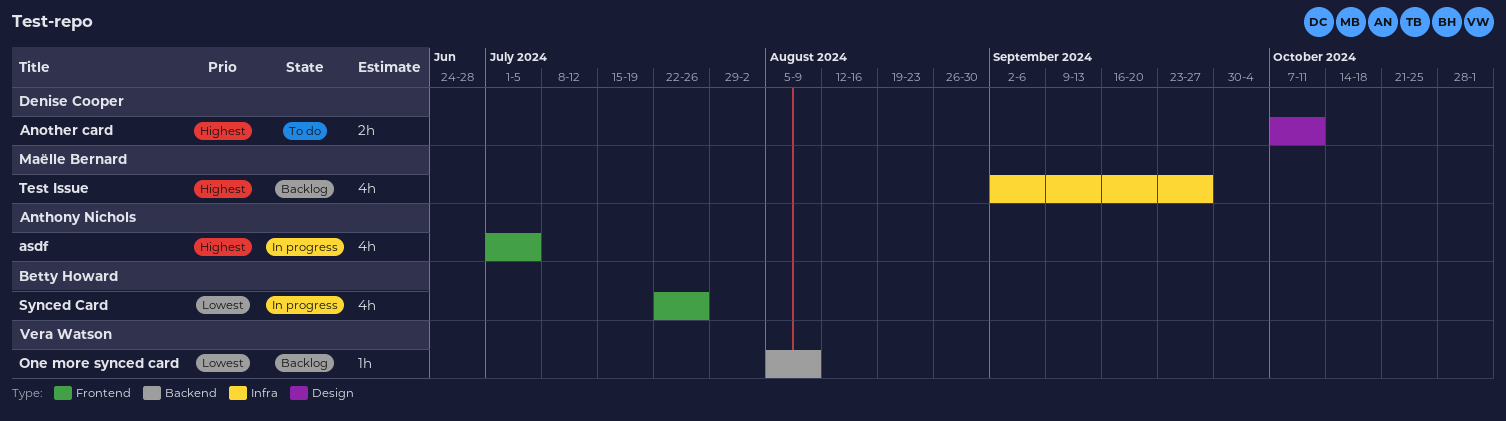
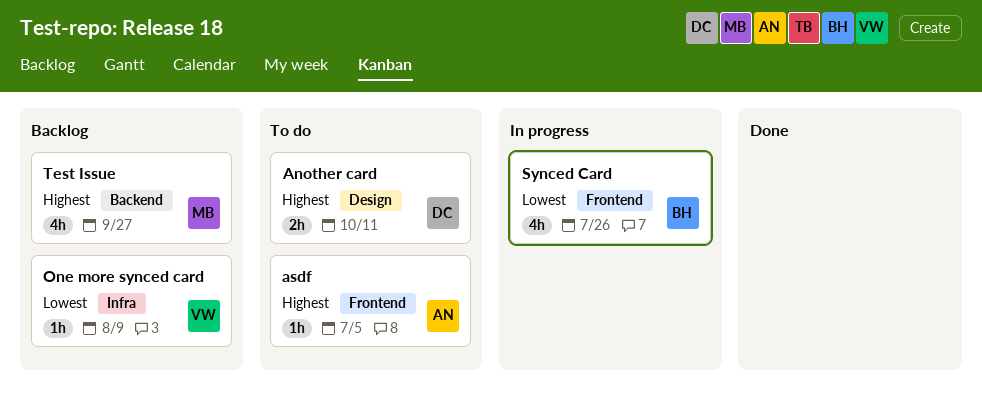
asdf, status: In progress -> To do
asdf, estimate: 4h -> 1h
One more synced card, label: Backend -> Infra
Test Issue, label: Infra -> Backend

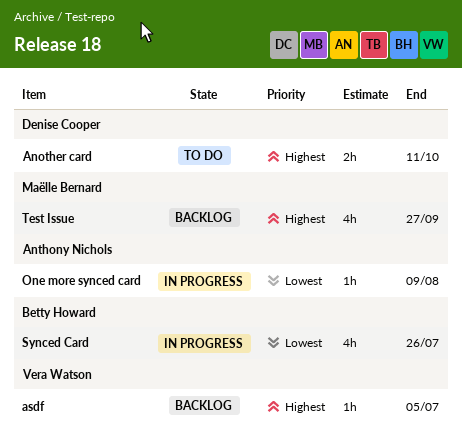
asdf, status: To do -> Backlog
asdf, owner: Anthony Nichols -> Vera Watson
One more synced card, status: Backlog -> In progress
One more synced card, owner: Vera Watson -> Anthony Nichols

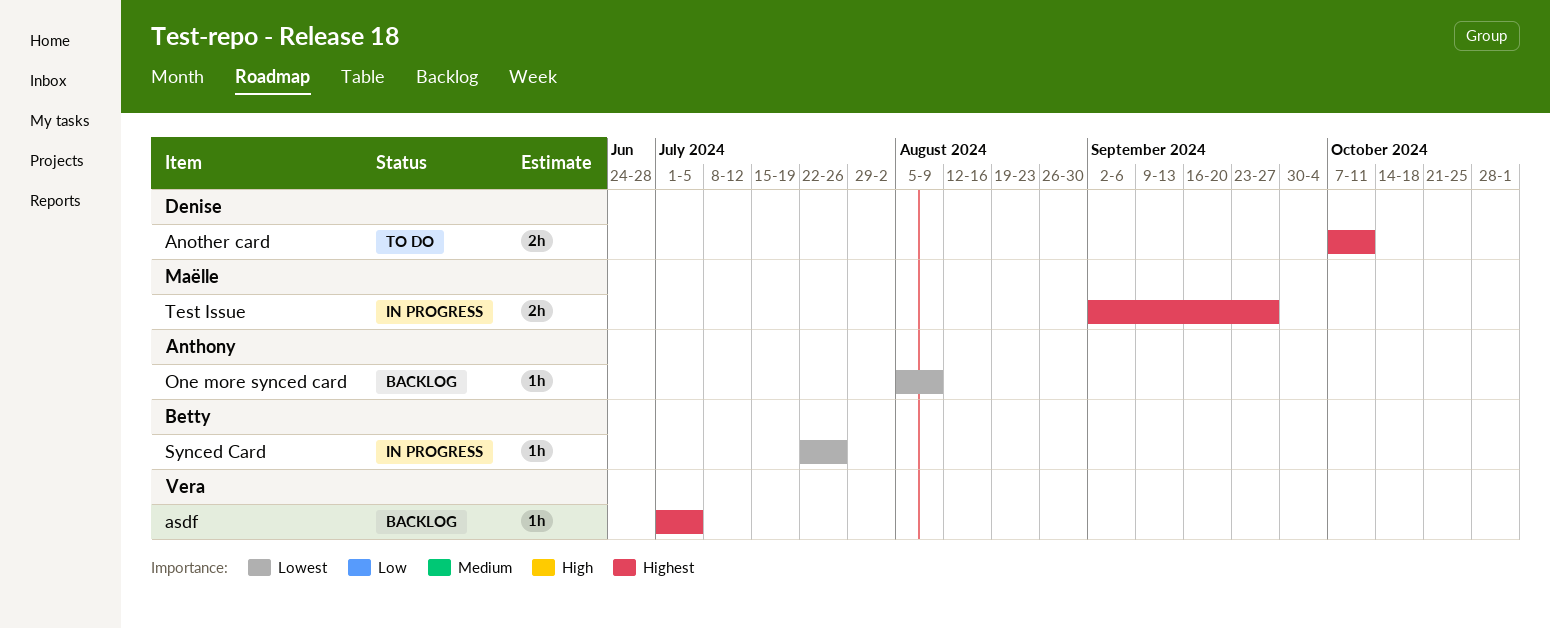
One more synced card, status: In progress -> Backlog
Synced Card, estimate: 4h -> 1h
Test Issue, status: Backlog -> In progress
Test Issue, estimate: 4h -> 2h

